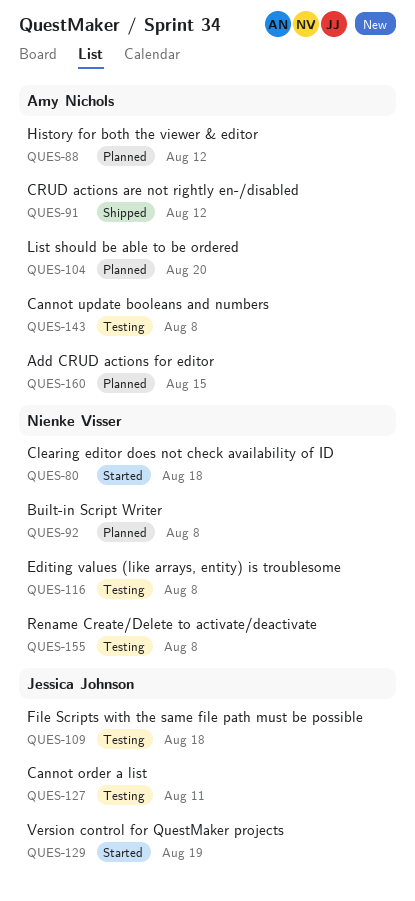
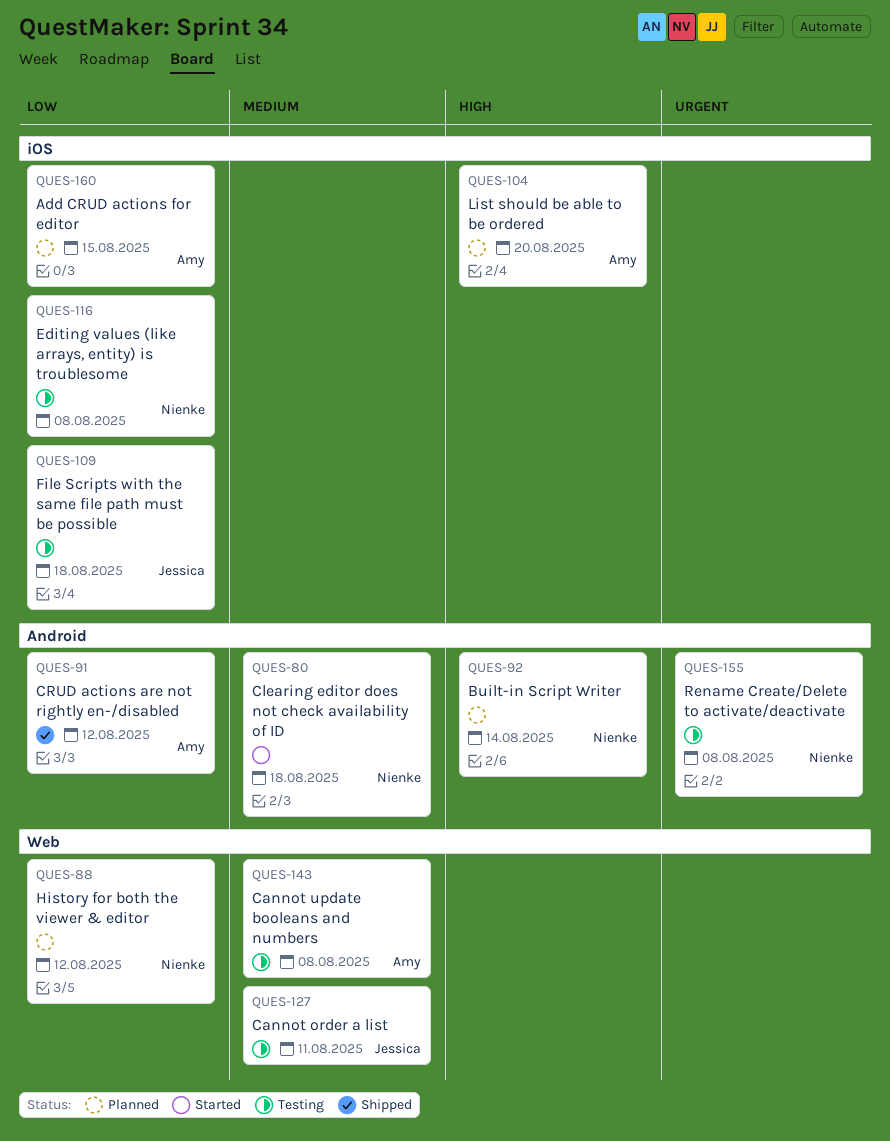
QUES-88, owner: Amy Nichols -> Nienke Visser
QUES-92, due: Aug 8 -> Aug 14
QUES-129: present -> none

